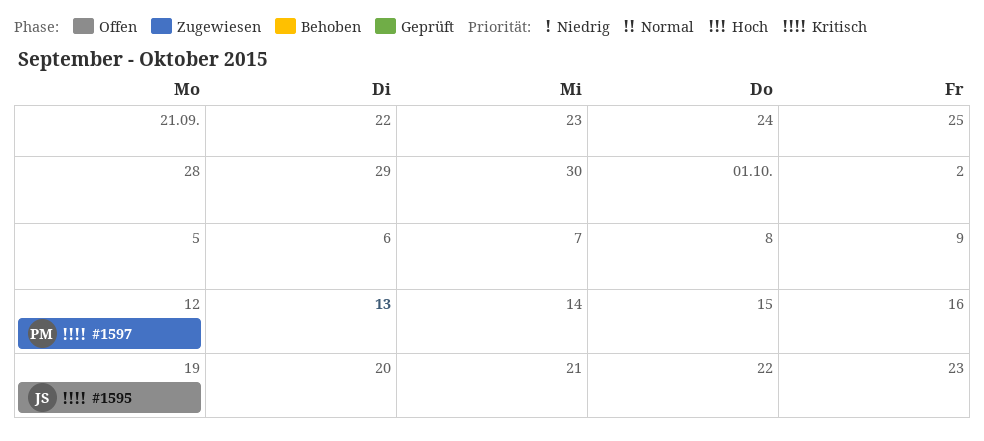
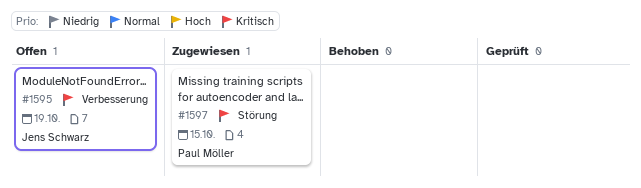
#1597, due: Oct 12 -> Oct 15

